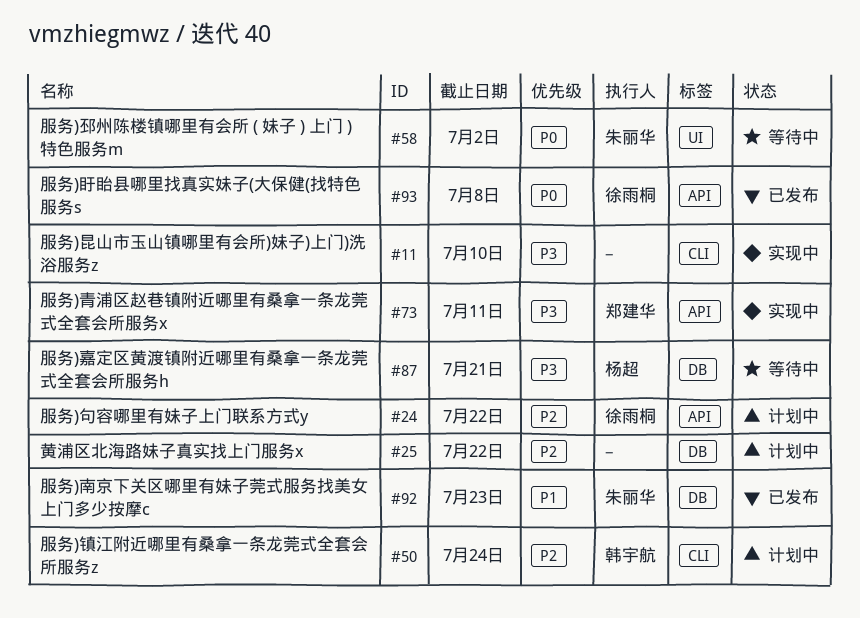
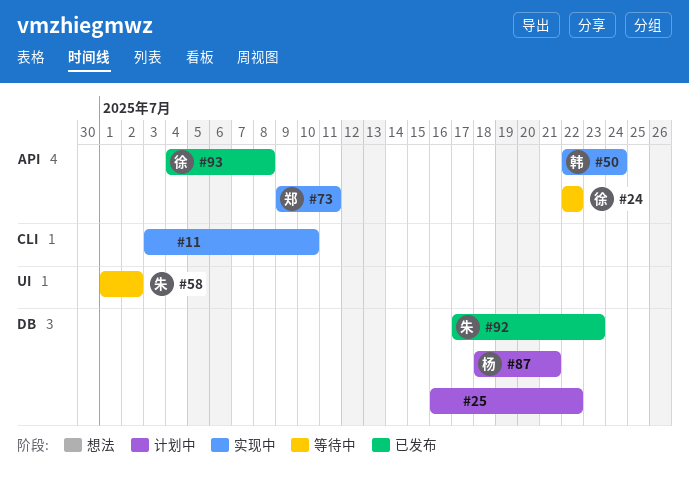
#24, status: 计划中 -> 等待中
#50, status: 计划中 -> 实现中
#50, label: CLI -> API
#87, status: 等待中 -> 计划中

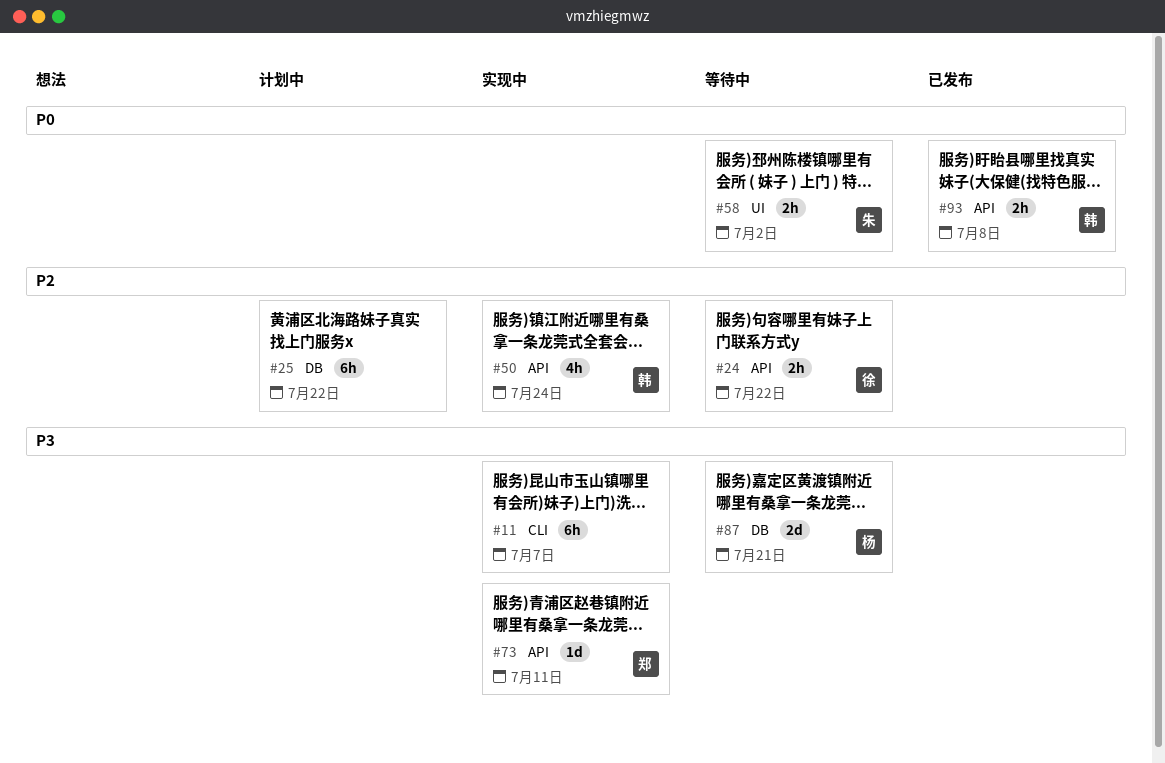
#11, due: Jul 10 -> Jul 7
#87, status: 计划中 -> 等待中
#92: present -> none
#93, owner: 徐 -> 韩

